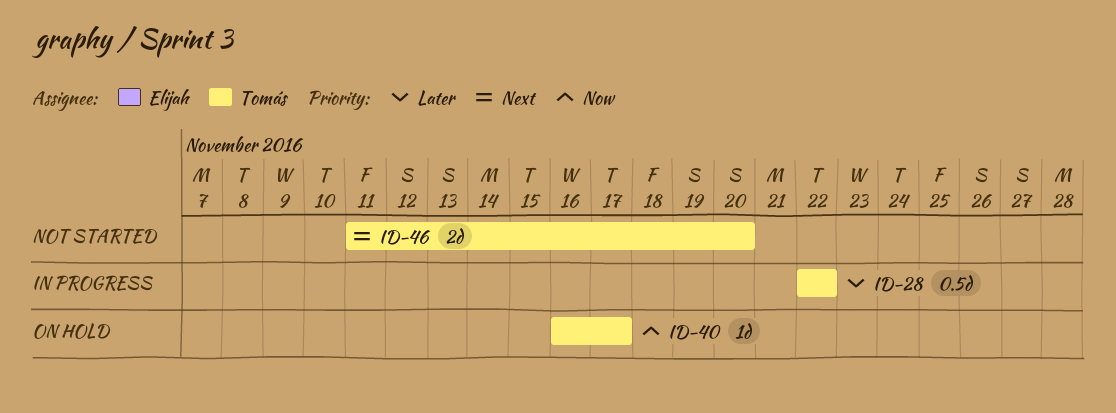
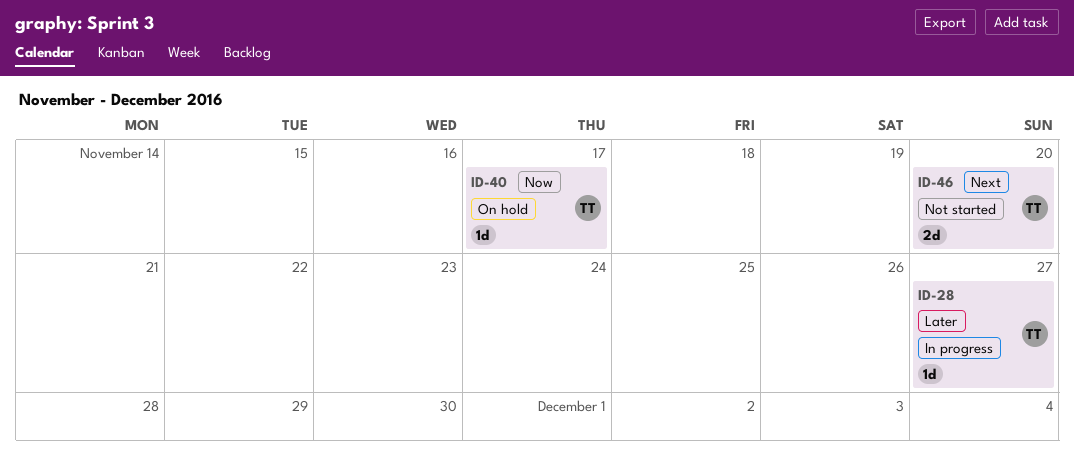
ID-28, estimate: 0.5d -> 1d
ID-28, due: Nov 22 -> Nov 27

